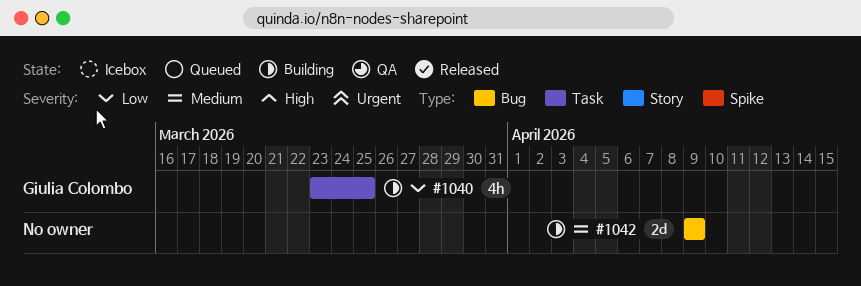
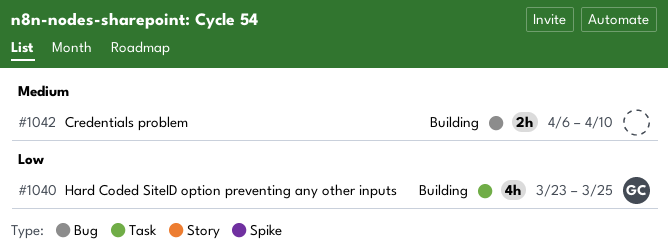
#1042, estimate: 2d -> 2h
#1042, start: Apr 9 -> Apr 6
#1042, due: Apr 9 -> Apr 10

